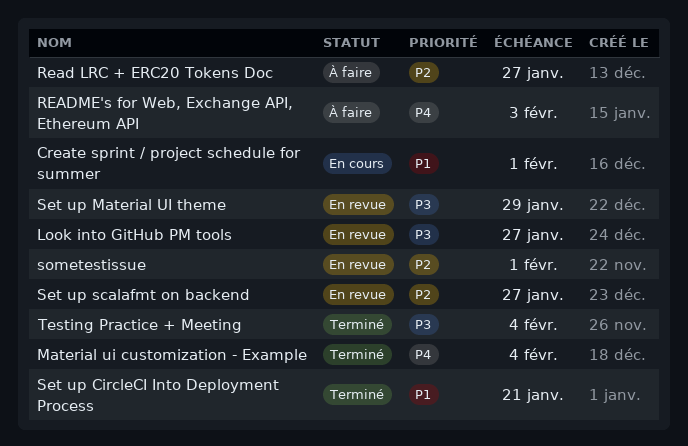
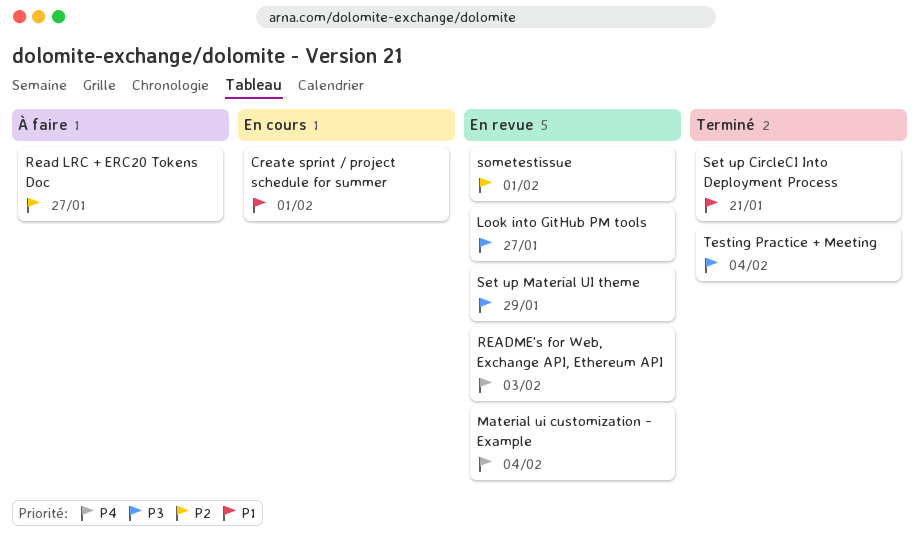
Material ui customization - Example, status: Terminé -> En revue
README's for Web, Exchange API, Ethereum API, status: À faire -> En revue
Set up scalafmt on backend: present -> none

